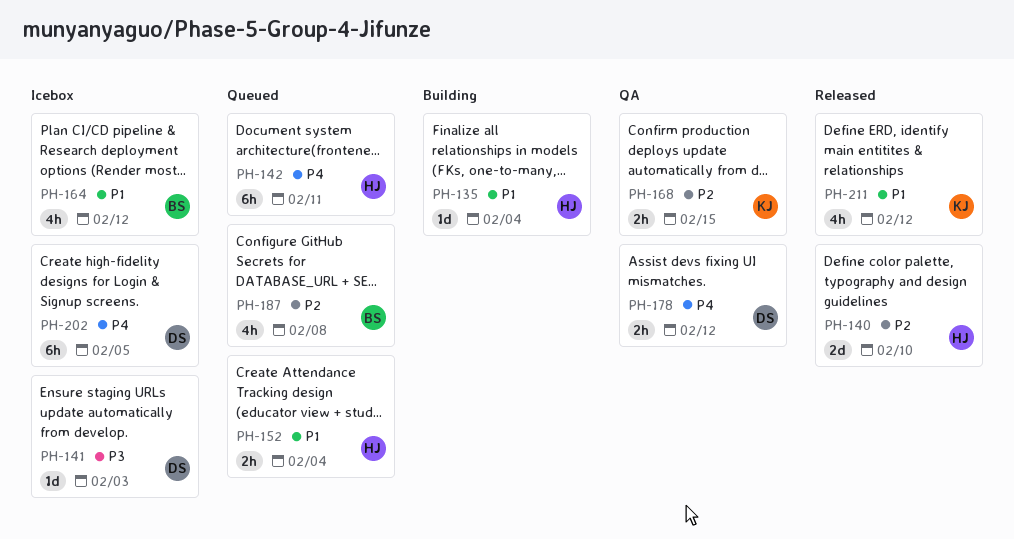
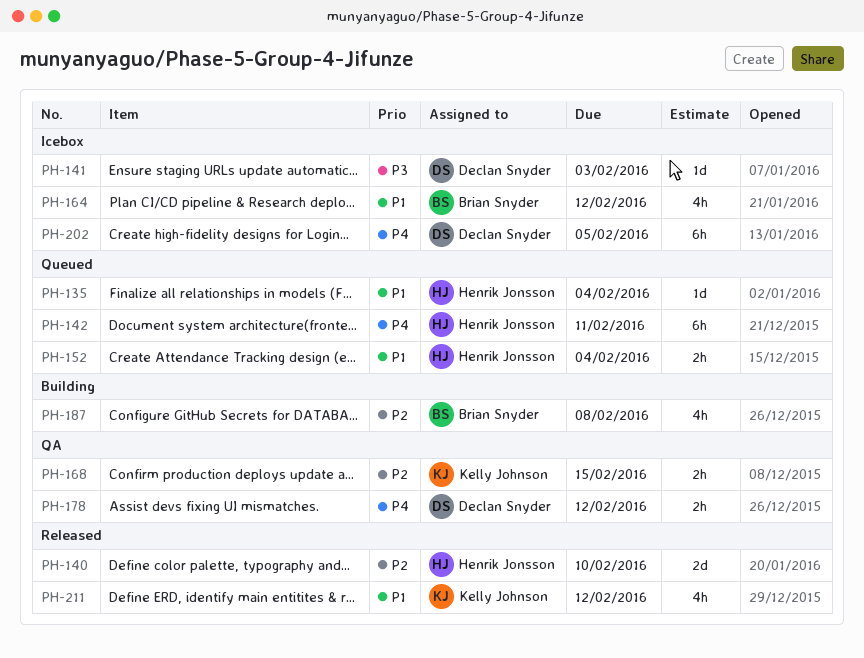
PH-135, status: Building -> Queued
PH-187, status: Queued -> Building

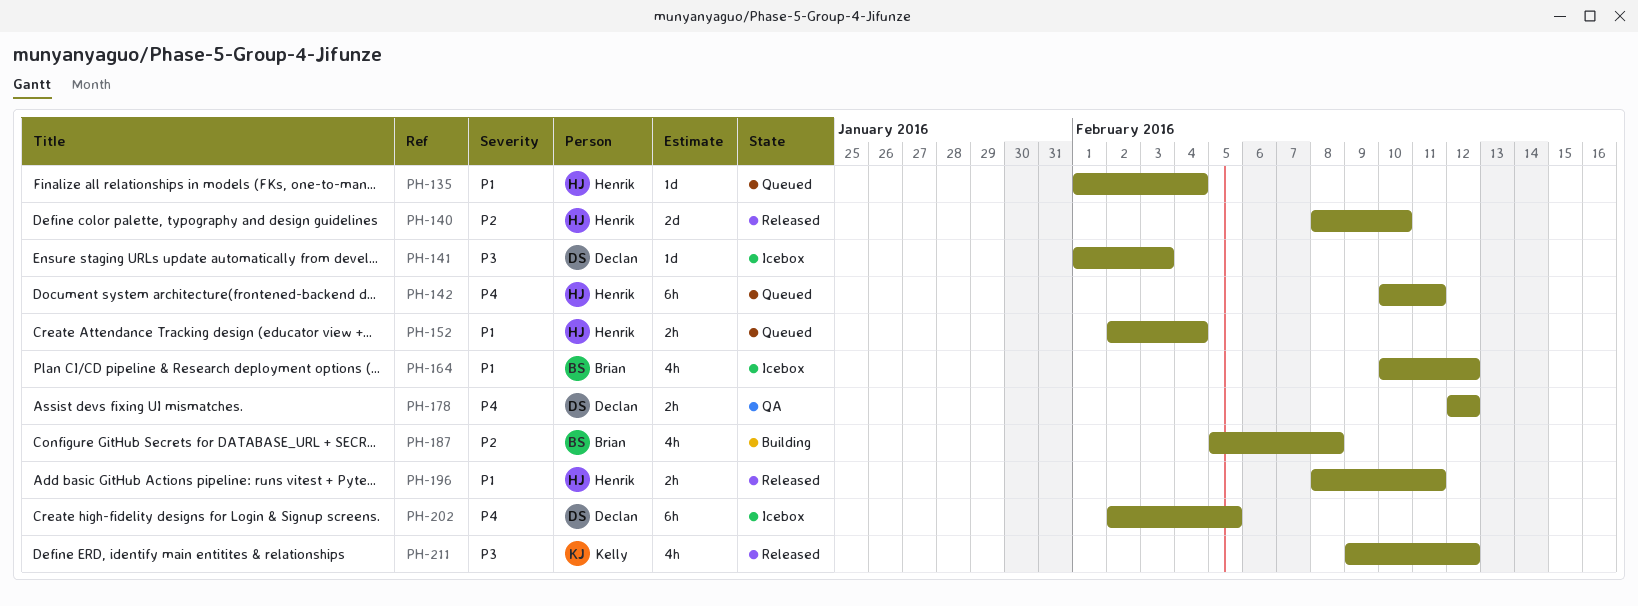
PH-168: present -> none
PH-196: none -> present
PH-211, priority: P1 -> P3

